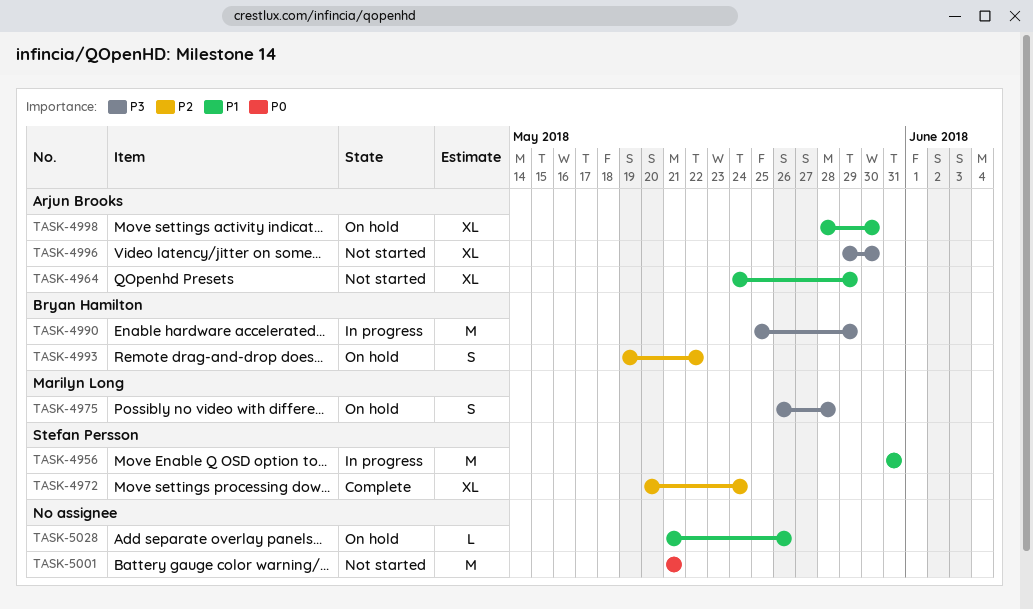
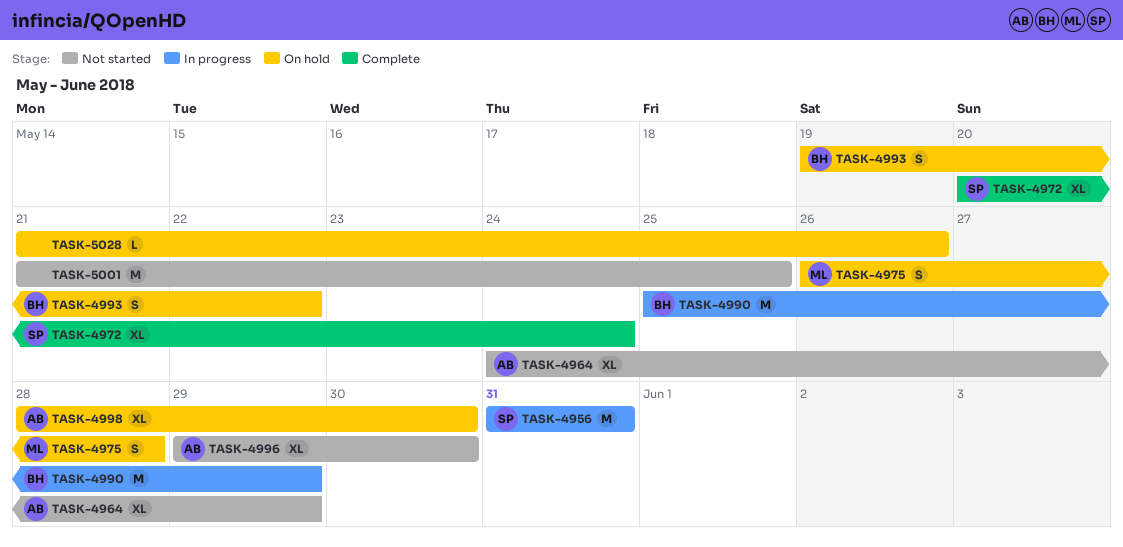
TASK-5001, due: May 21 -> May 25

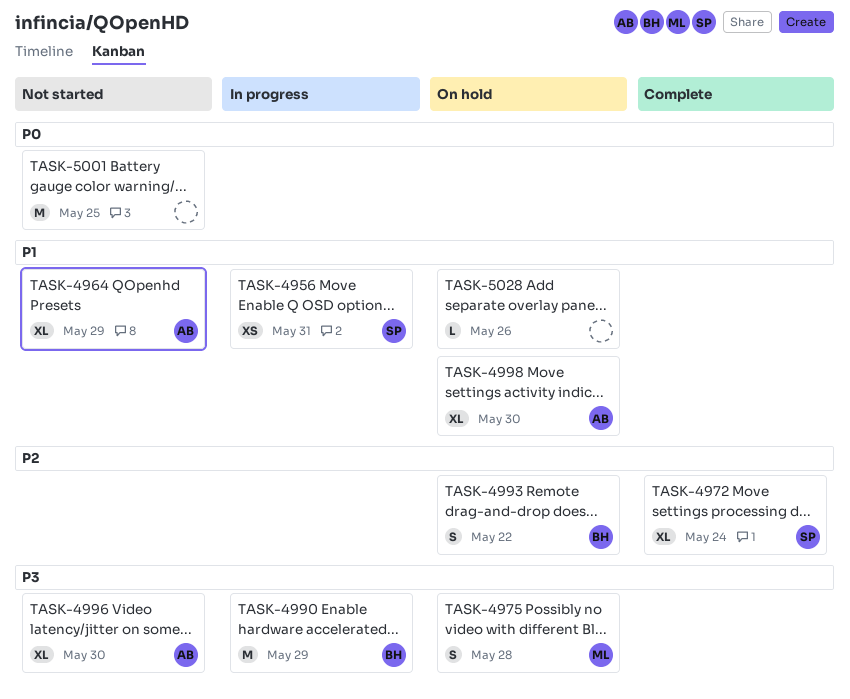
TASK-4956, estimate: M -> XS

